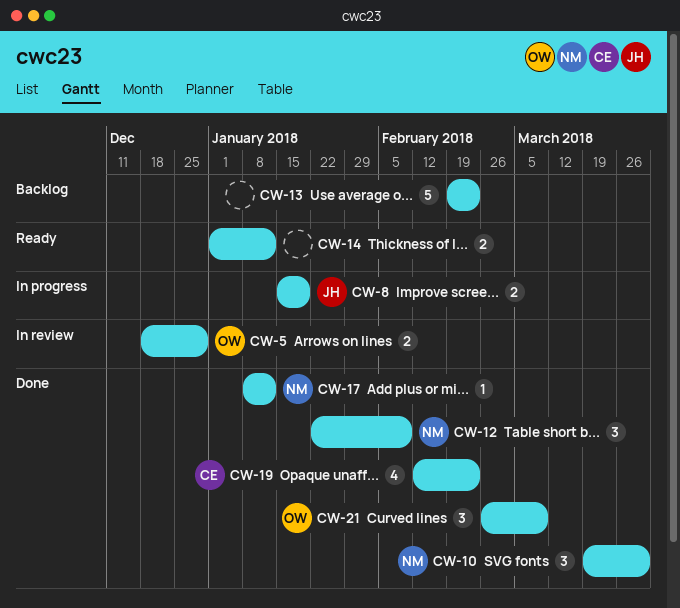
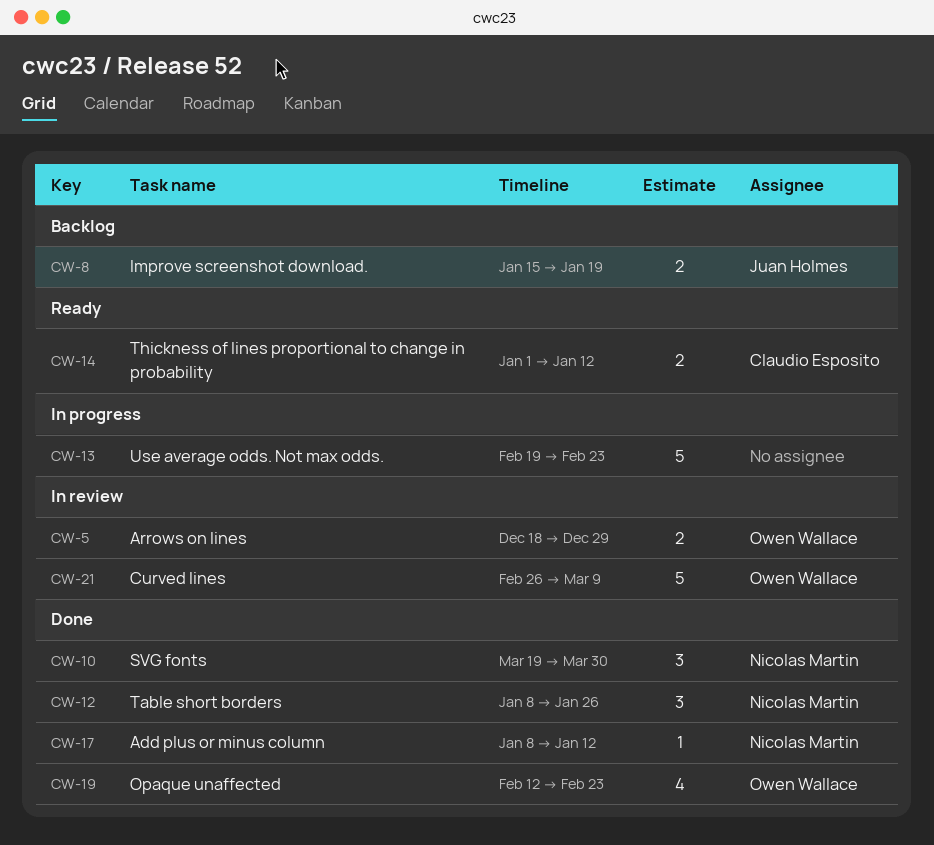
CW-8, status: In progress -> Backlog
CW-12, start: Jan 22 -> Jan 8
CW-12, due: Feb 9 -> Jan 26
CW-13, status: Backlog -> In progress
CW-14, owner: none -> Claudio Esposito
CW-19, owner: Claudio Esposito -> Owen Wallace
CW-21, status: Done -> In review
CW-21, estimate: 3 -> 5

